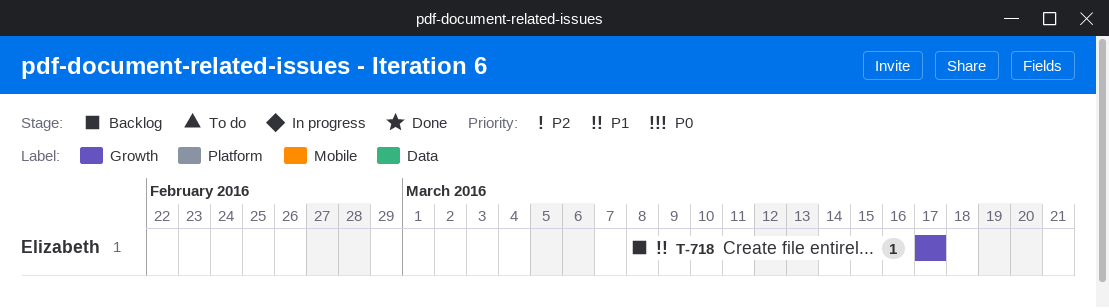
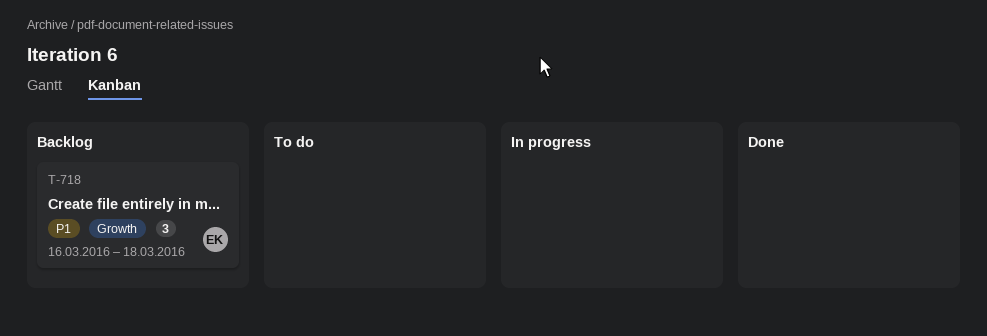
T-718, estimate: 1 -> 3
T-718, start: Mar 17 -> Mar 16
T-718, due: Mar 17 -> Mar 18

